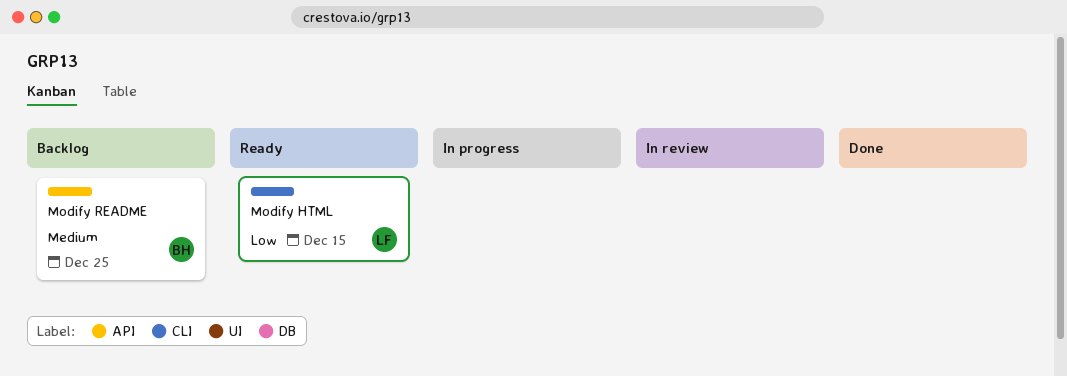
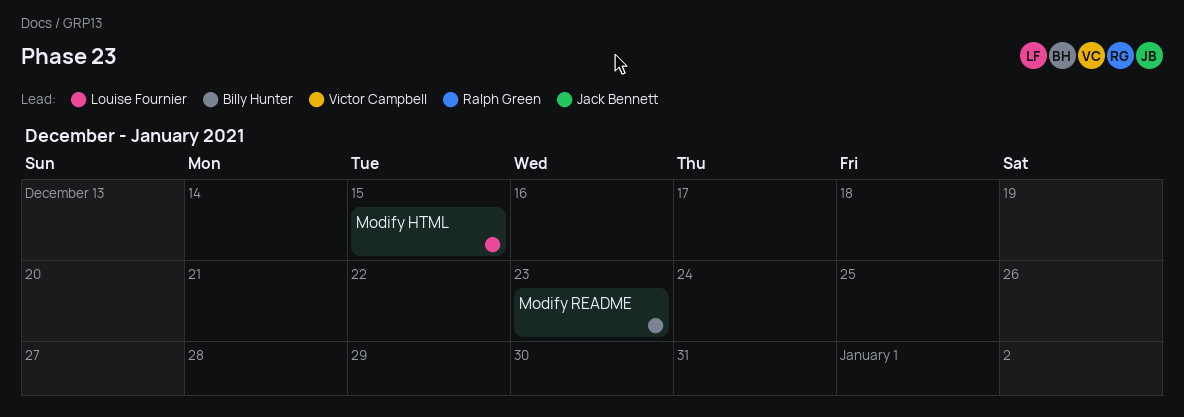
Modify README, due: Dec 25 -> Dec 23

